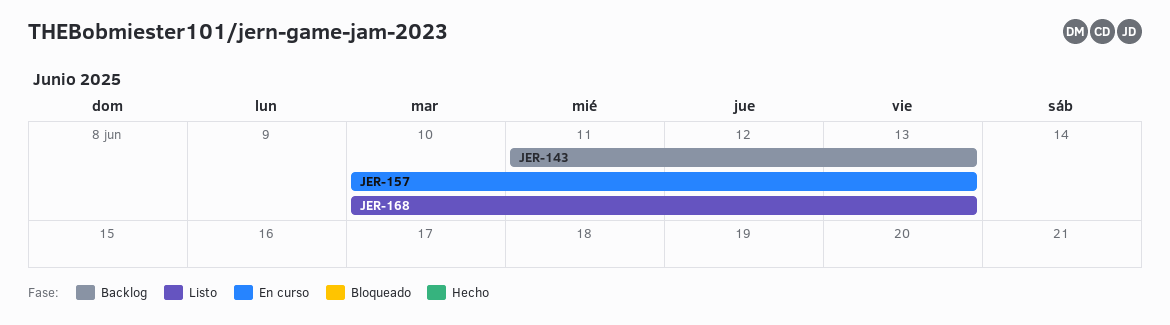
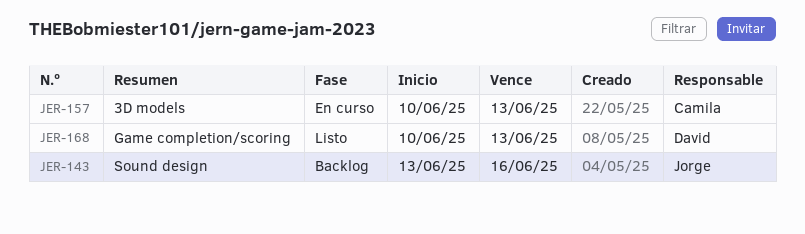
JER-143, start: Jun 11 -> Jun 13
JER-143, due: Jun 13 -> Jun 16

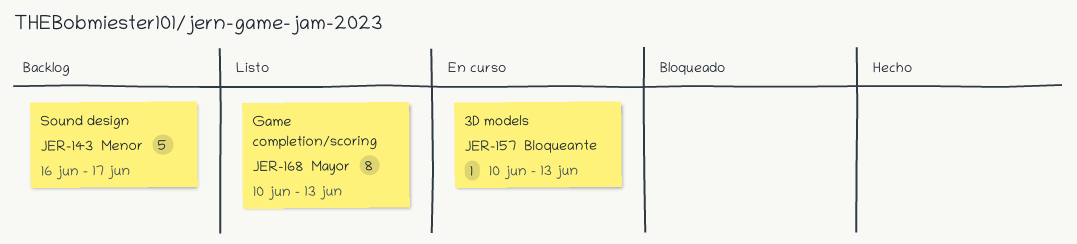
JER-143, start: Jun 13 -> Jun 16
JER-143, due: Jun 16 -> Jun 17

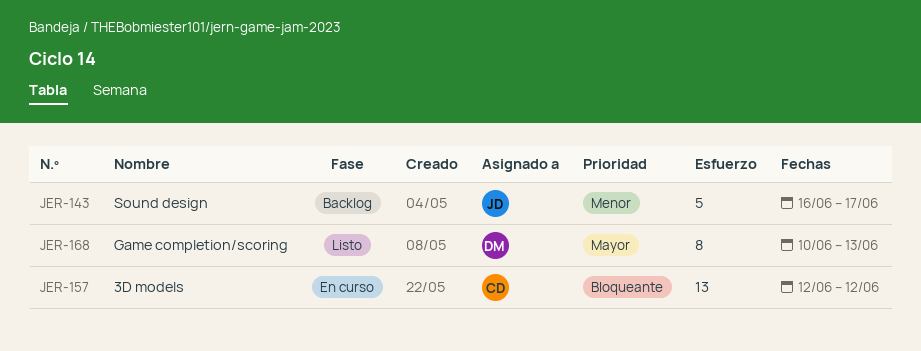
JER-157, estimate: 1 -> 13
JER-157, start: Jun 10 -> Jun 12
JER-157, due: Jun 13 -> Jun 12

